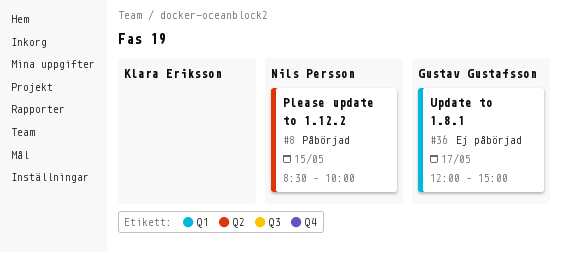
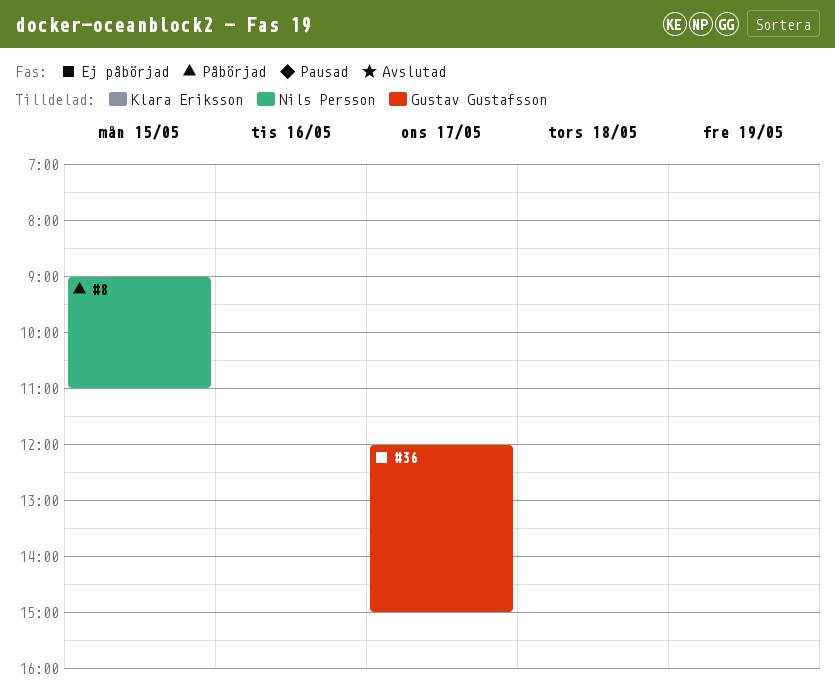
#8, begins: 08:30 -> 09:00
#8, ends: 10:00 -> 11:00

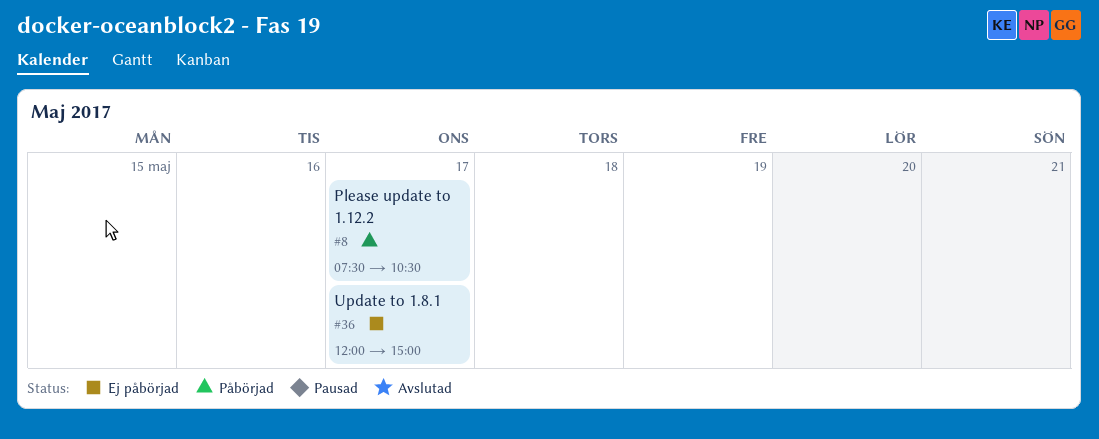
#8, day: May 15 -> May 17
#8, begins: 09:00 -> 07:30
#8, ends: 11:00 -> 10:30

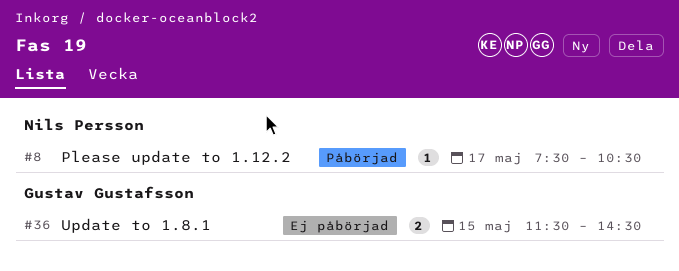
#36, day: May 17 -> May 15
#36, begins: 12:00 -> 11:30
#36, ends: 15:00 -> 14:30

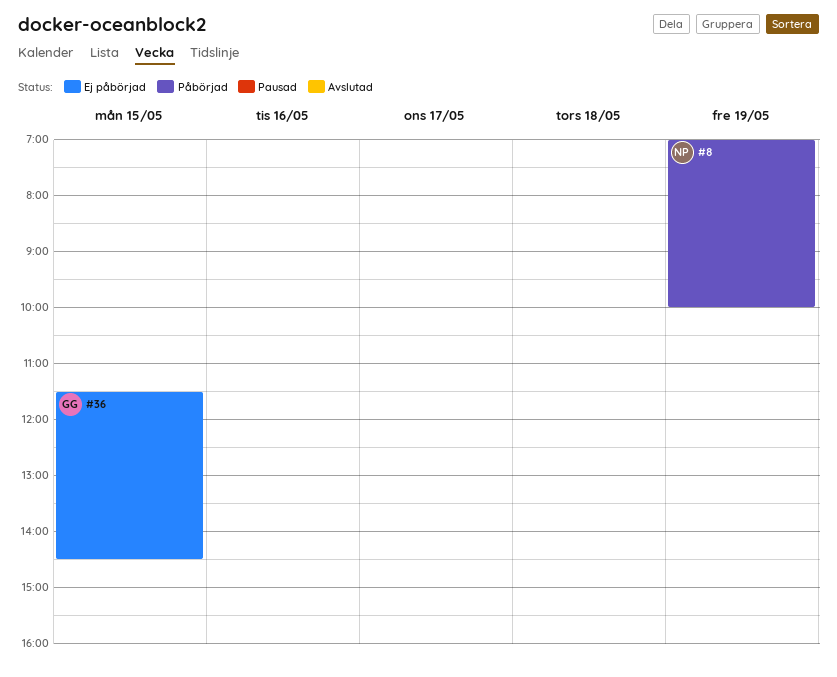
#8, day: May 17 -> May 19
#8, begins: 07:30 -> 07:00
#8, ends: 10:30 -> 10:00

